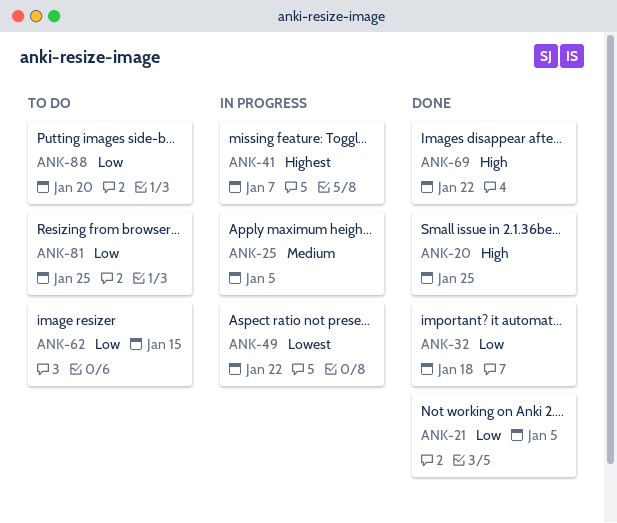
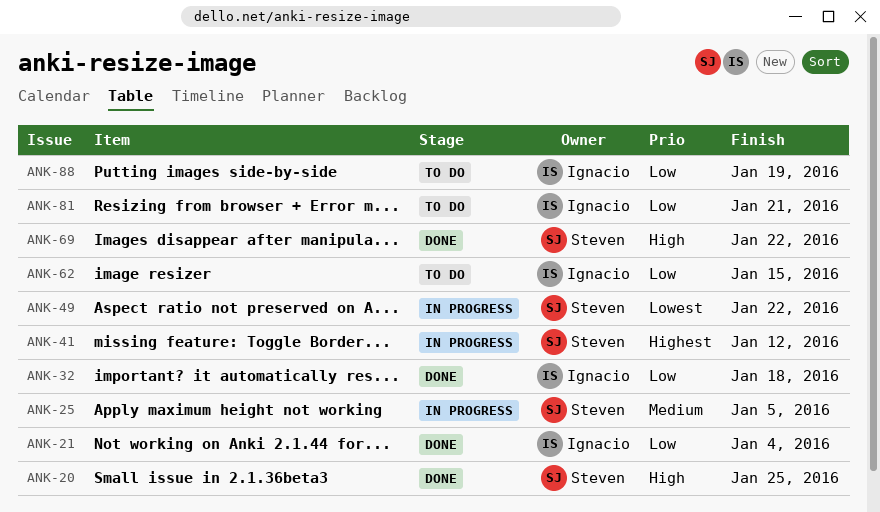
ANK-21, due: Jan 5 -> Jan 4
ANK-41, due: Jan 7 -> Jan 12
ANK-81, due: Jan 25 -> Jan 21
ANK-88, due: Jan 20 -> Jan 19

